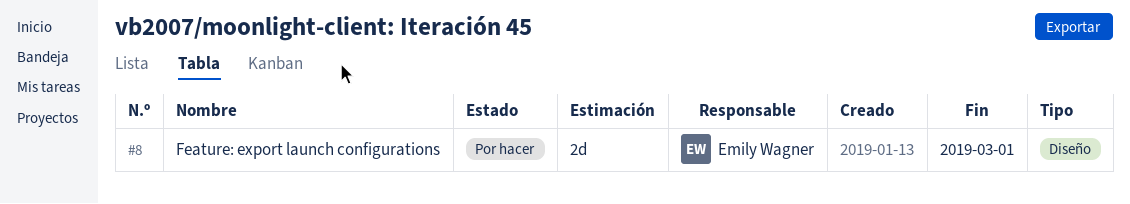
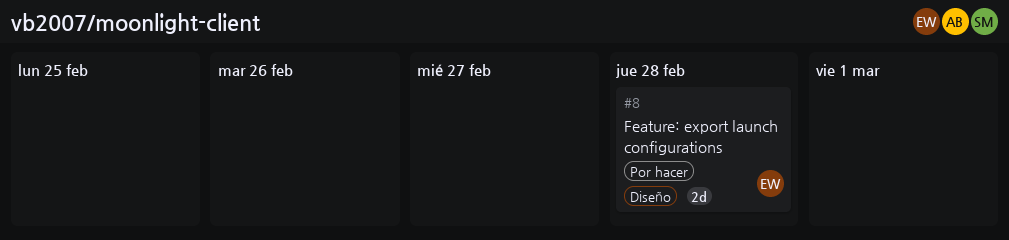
#8, due: Mar 1 -> Feb 28

